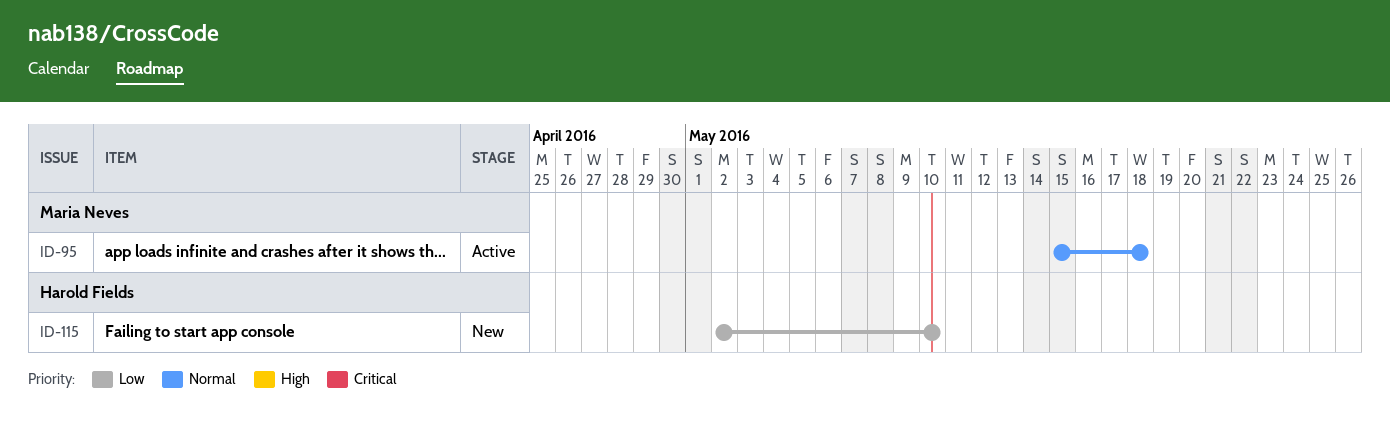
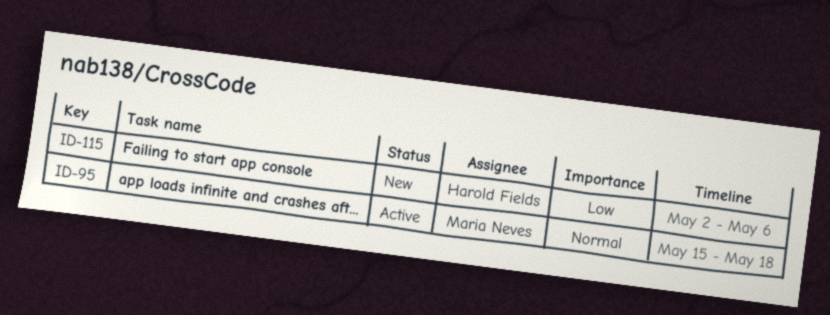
ID-115, due: May 10 -> May 6

